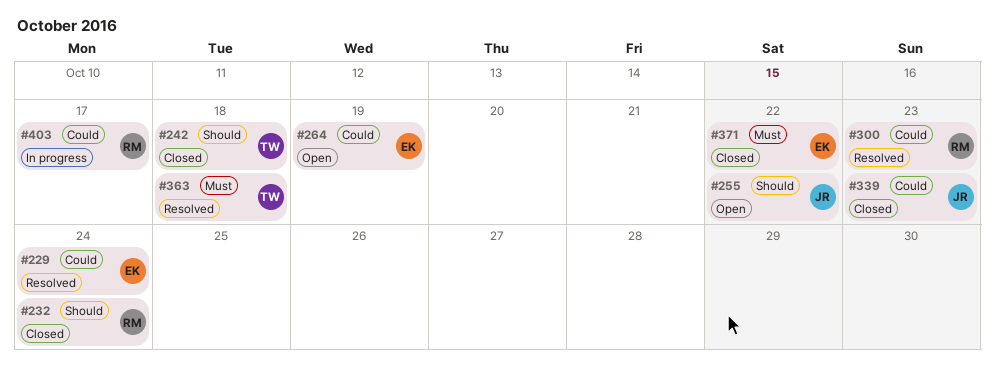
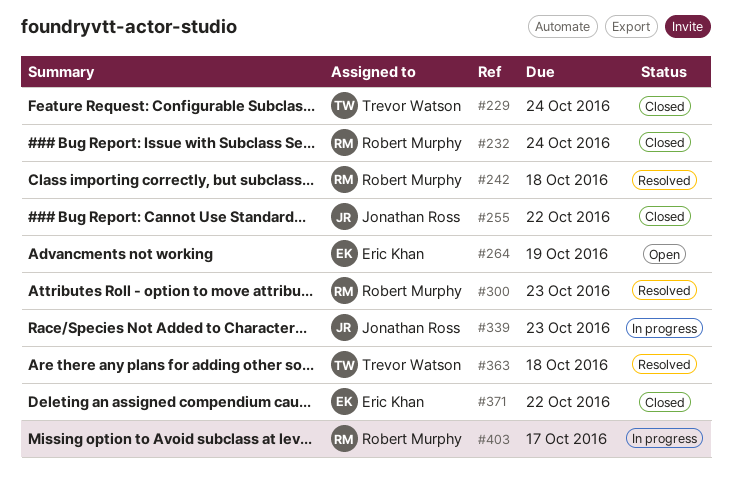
#229, status: Resolved -> Closed
#229, owner: Eric Khan -> Trevor Watson
#242, status: Closed -> Resolved
#242, owner: Trevor Watson -> Robert Murphy
#255, status: Open -> Closed
#339, status: Closed -> In progress

